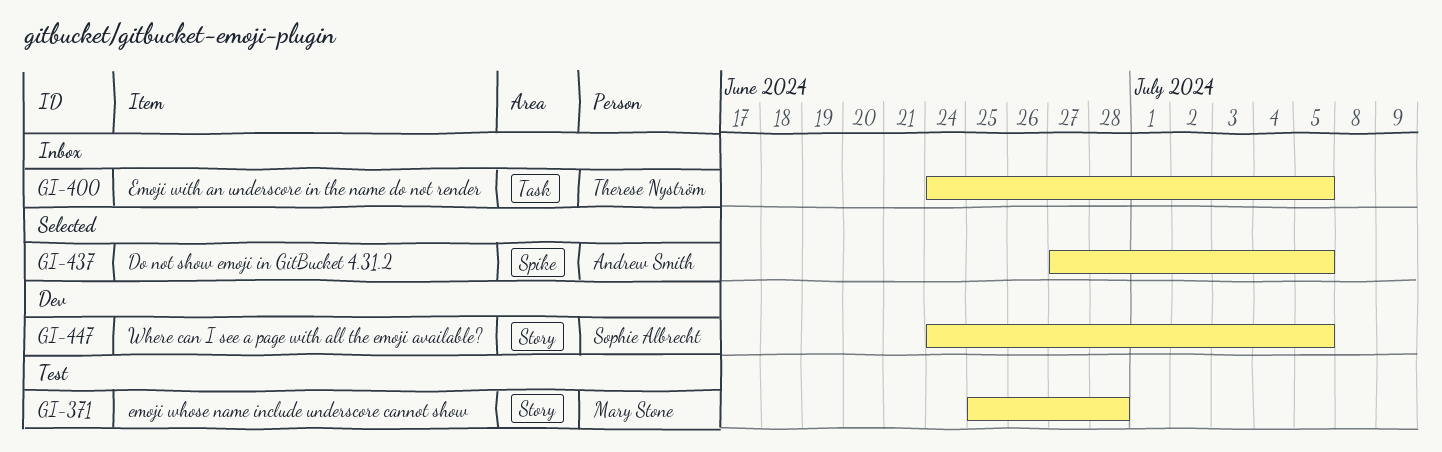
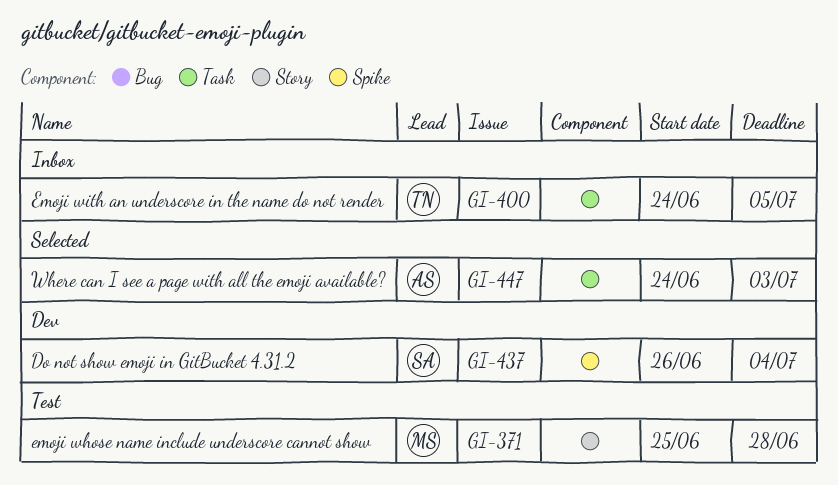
GI-437, status: Selected -> Dev
GI-437, owner: Andrew Smith -> Sophie Albrecht
GI-437, start: Jun 27 -> Jun 26
GI-437, due: Jul 5 -> Jul 4
GI-447, status: Dev -> Selected
GI-447, owner: Sophie Albrecht -> Andrew Smith
GI-447, label: Story -> Task
GI-447, due: Jul 5 -> Jul 3

